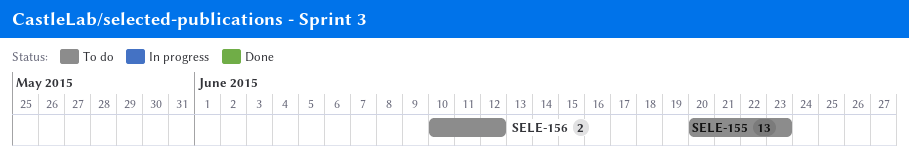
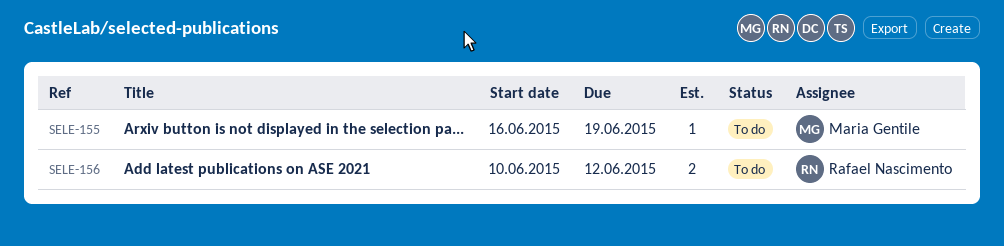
SELE-155, estimate: 13 -> 1
SELE-155, start: Jun 20 -> Jun 16
SELE-155, due: Jun 23 -> Jun 19

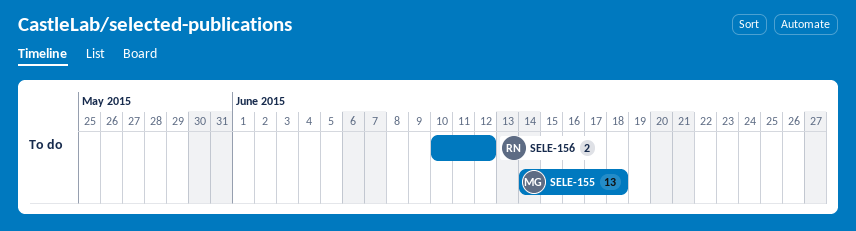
SELE-155, estimate: 1 -> 13
SELE-155, start: Jun 16 -> Jun 14
SELE-155, due: Jun 19 -> Jun 18

